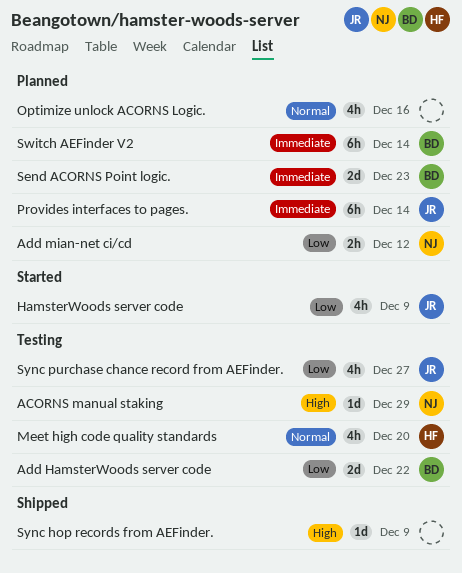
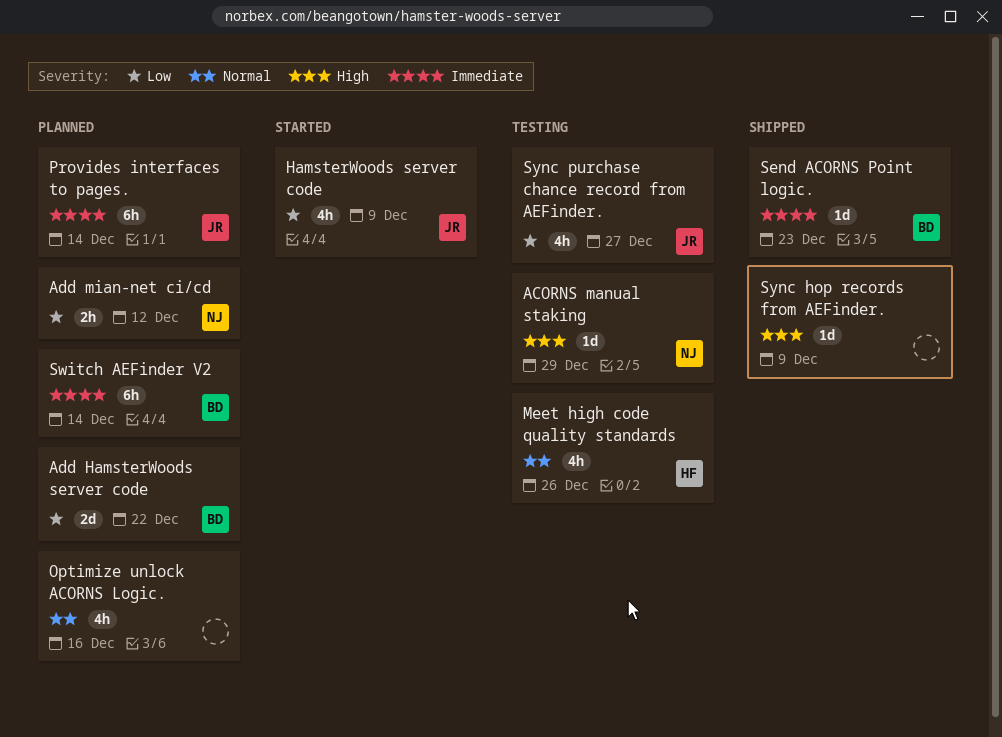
Add HamsterWoods server code, status: Testing -> Planned
Meet high code quality standards, due: Dec 20 -> Dec 26
Send ACORNS Point logic., status: Planned -> Shipped
Send ACORNS Point logic., estimate: 2d -> 1d

